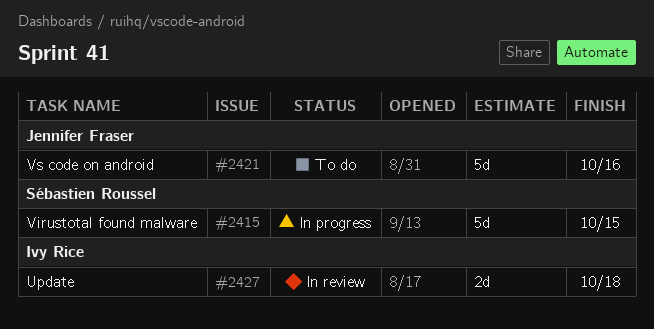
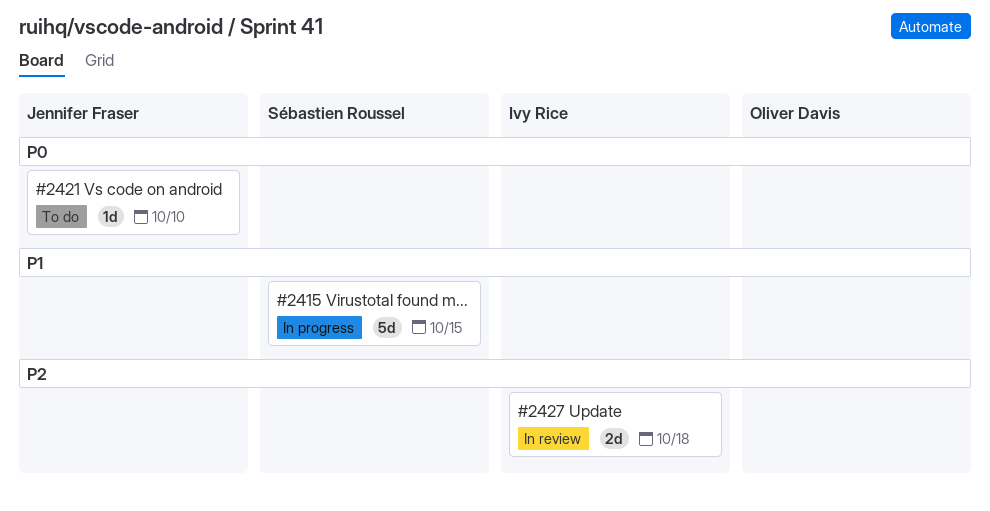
#2421, estimate: 5d -> 1d
#2421, due: Oct 16 -> Oct 10

